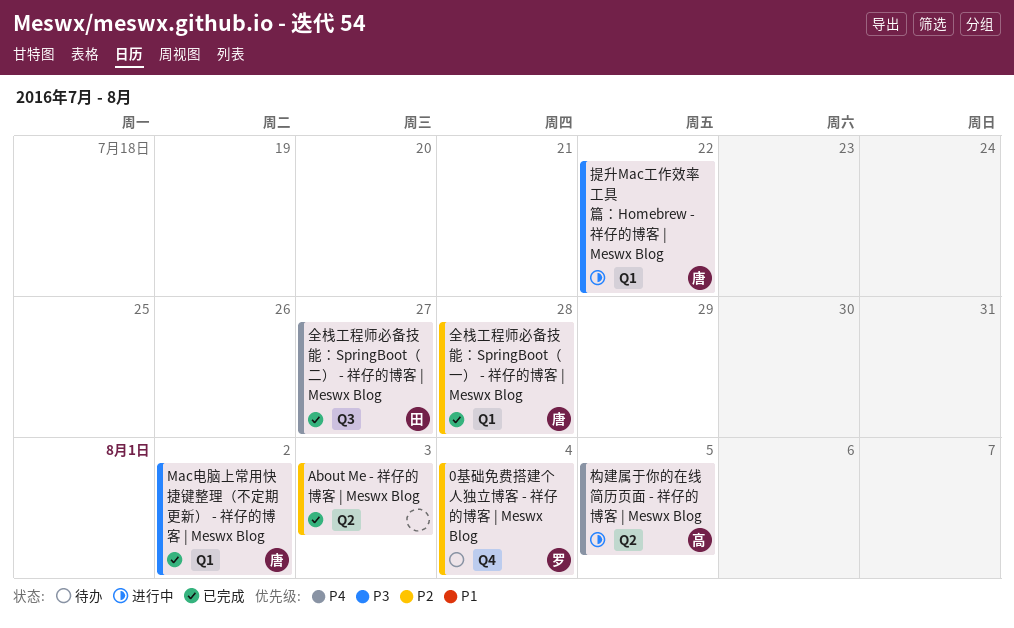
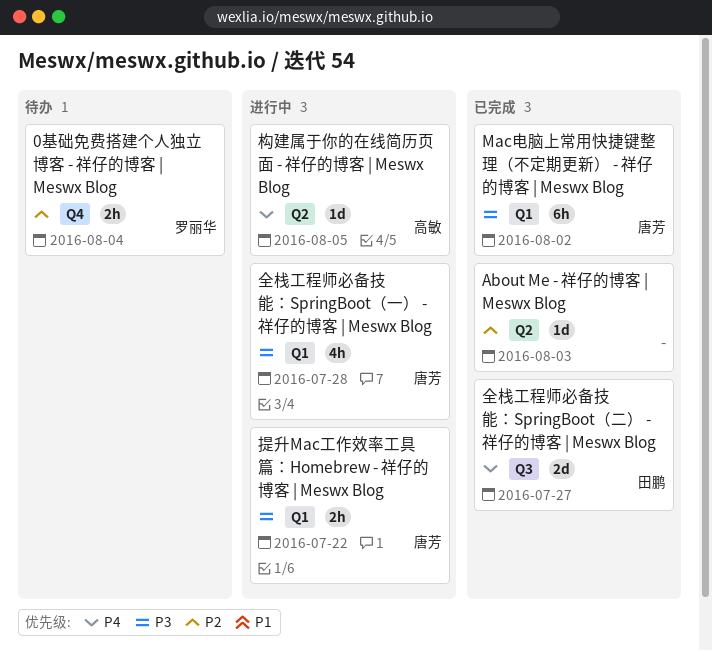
全栈工程师必备技能：SpringBoot（一） - 祥仔的博客 | Meswx Blog, status: 已完成 -> 进行中
全栈工程师必备技能：SpringBoot（一） - 祥仔的博客 | Meswx Blog, priority: P2 -> P3

